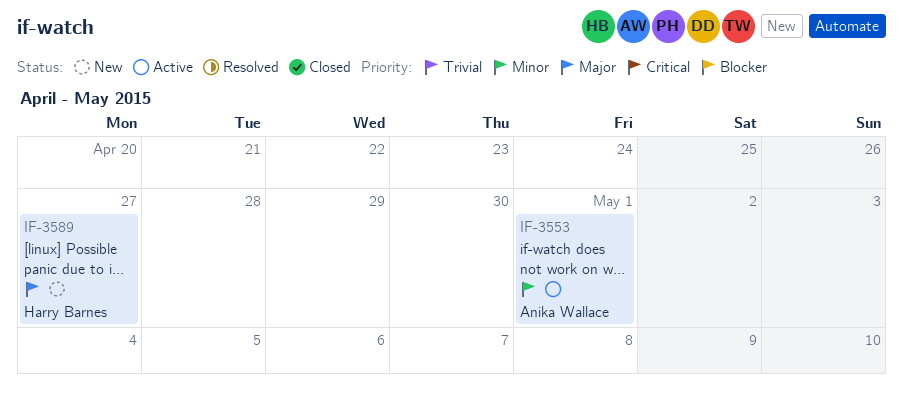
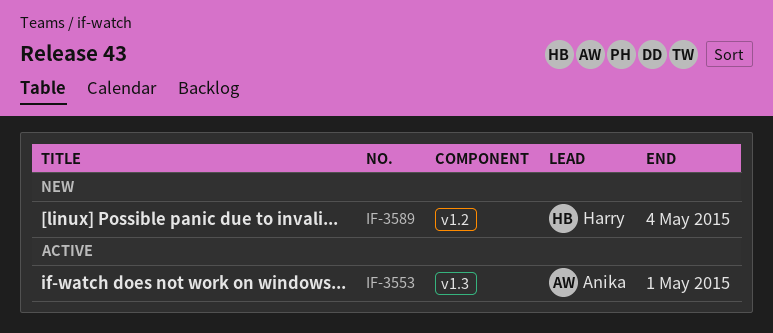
IF-3589, due: Apr 27 -> May 4

